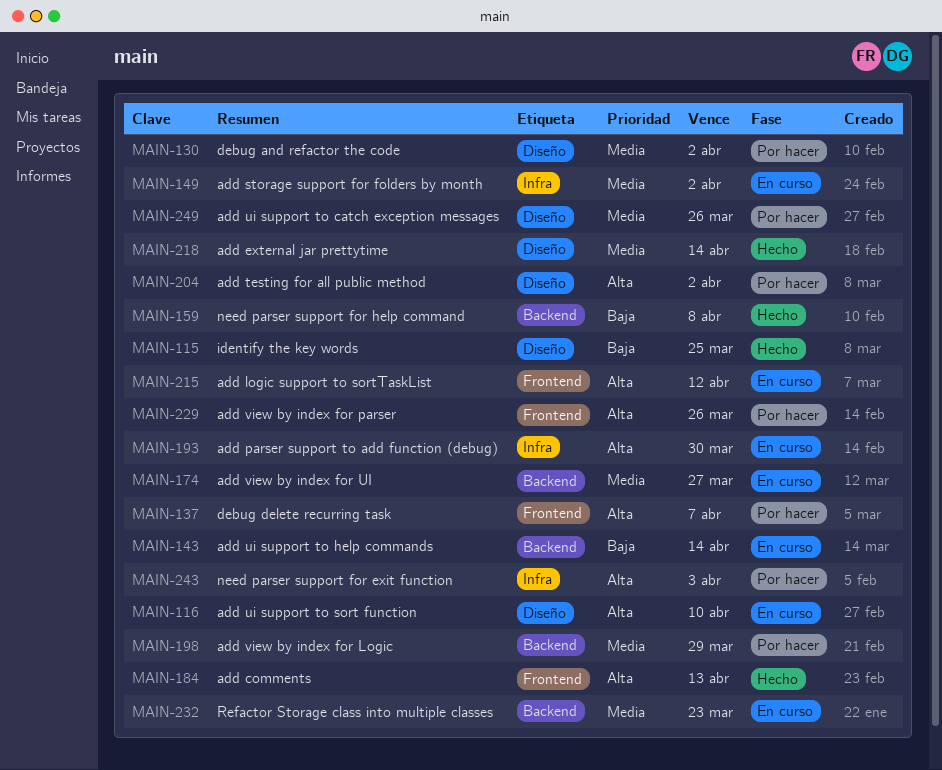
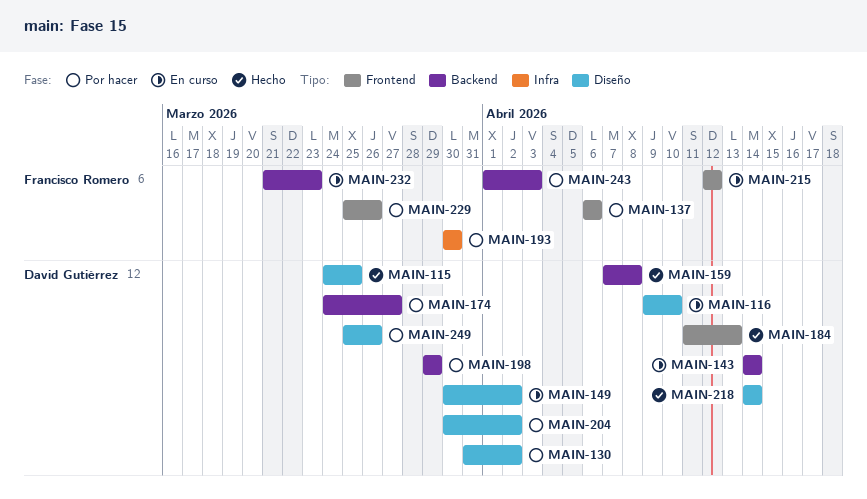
MAIN-137, due: Apr 7 -> Apr 6
MAIN-149, label: Infra -> Diseño
MAIN-174, status: En curso -> Por hacer
MAIN-193, status: En curso -> Por hacer
MAIN-243, label: Infra -> Backend

